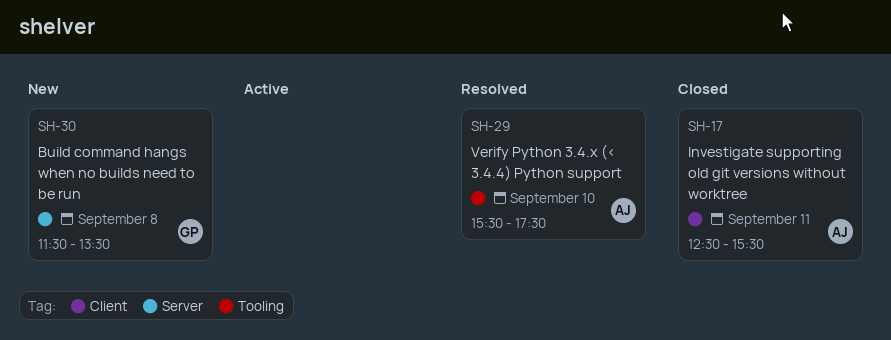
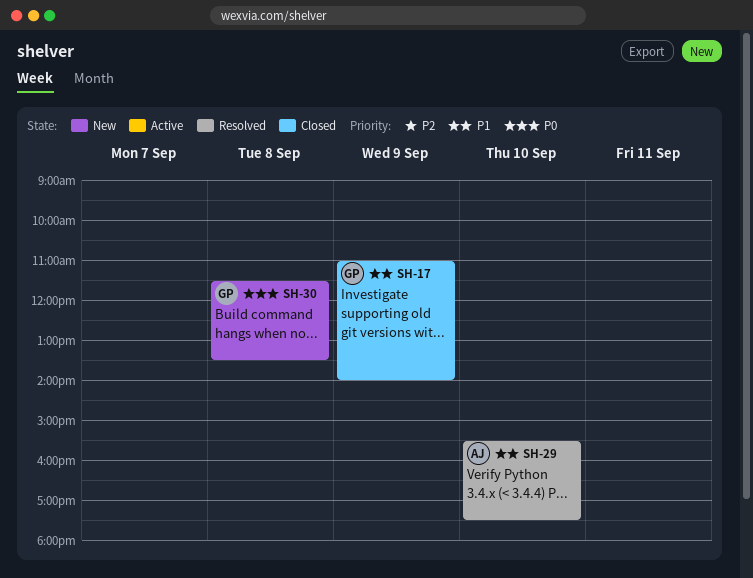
SH-17, owner: AJ -> GP
SH-17, day: Sep 11 -> Sep 9
SH-17, begins: 12:30 -> 11:00
SH-17, ends: 15:30 -> 14:00

